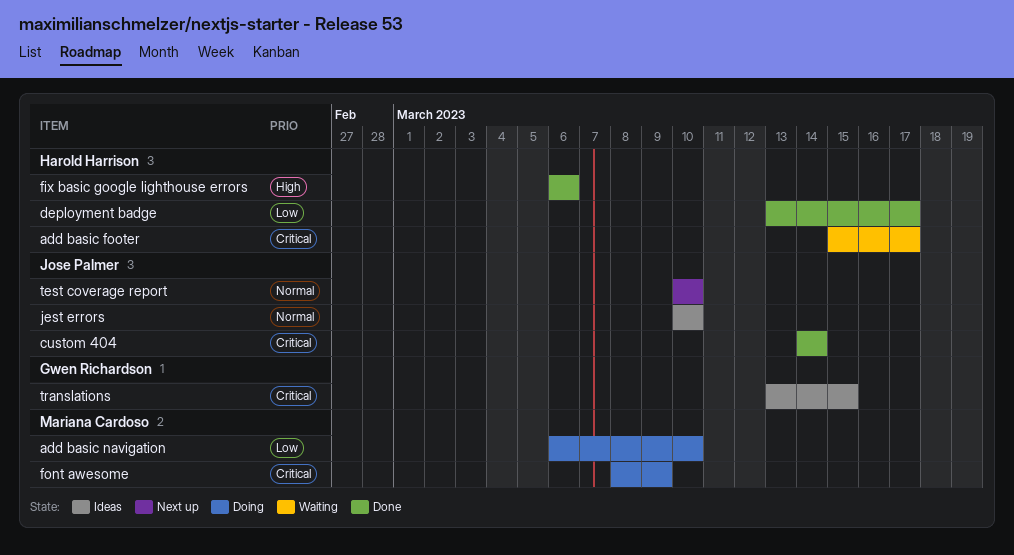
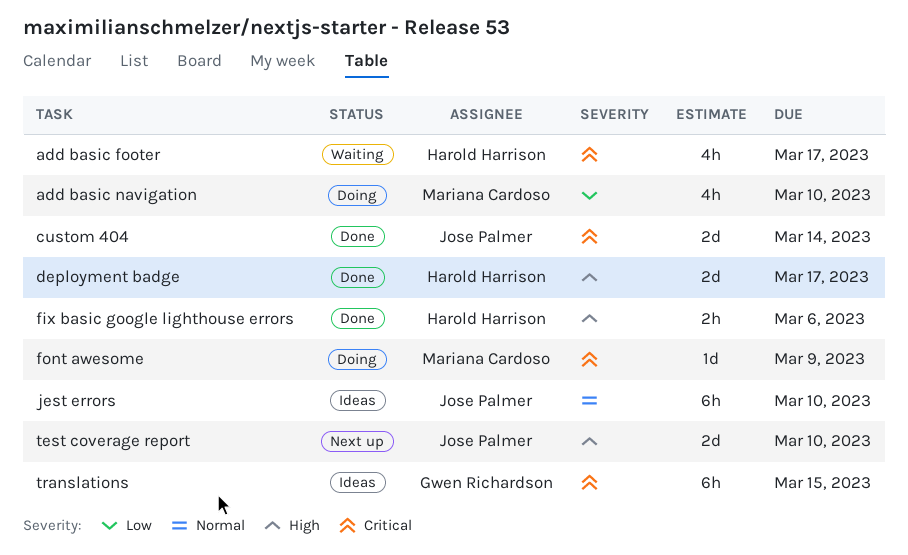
deployment badge, priority: Low -> High
test coverage report, priority: Normal -> High

